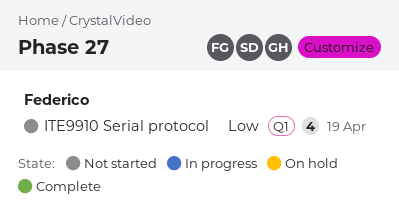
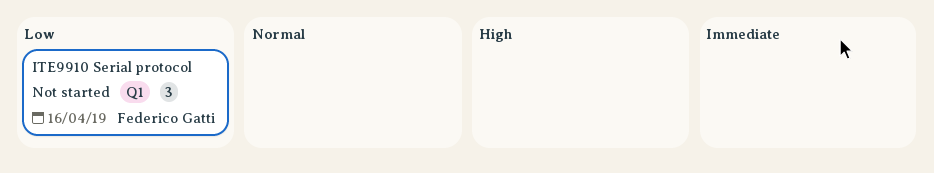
ITE9910 Serial protocol, estimate: 4 -> 3
ITE9910 Serial protocol, due: Apr 19 -> Apr 16

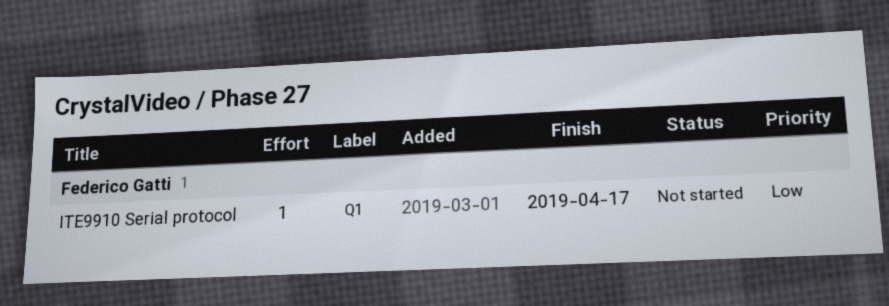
ITE9910 Serial protocol, estimate: 3 -> 1
ITE9910 Serial protocol, due: Apr 16 -> Apr 17

